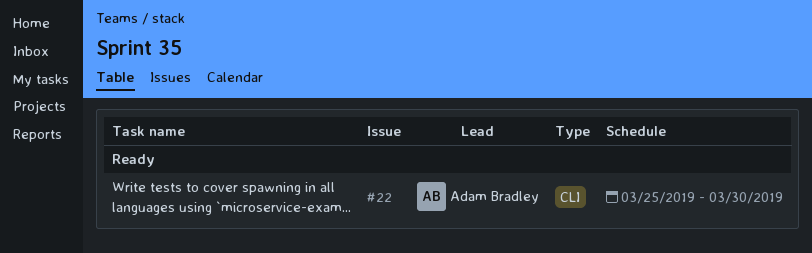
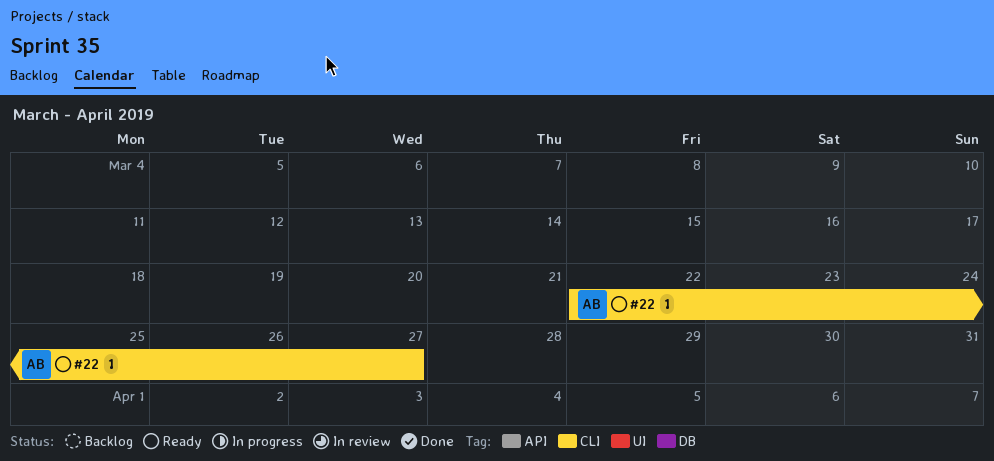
#22, start: Mar 25 -> Mar 22
#22, due: Mar 30 -> Mar 27

